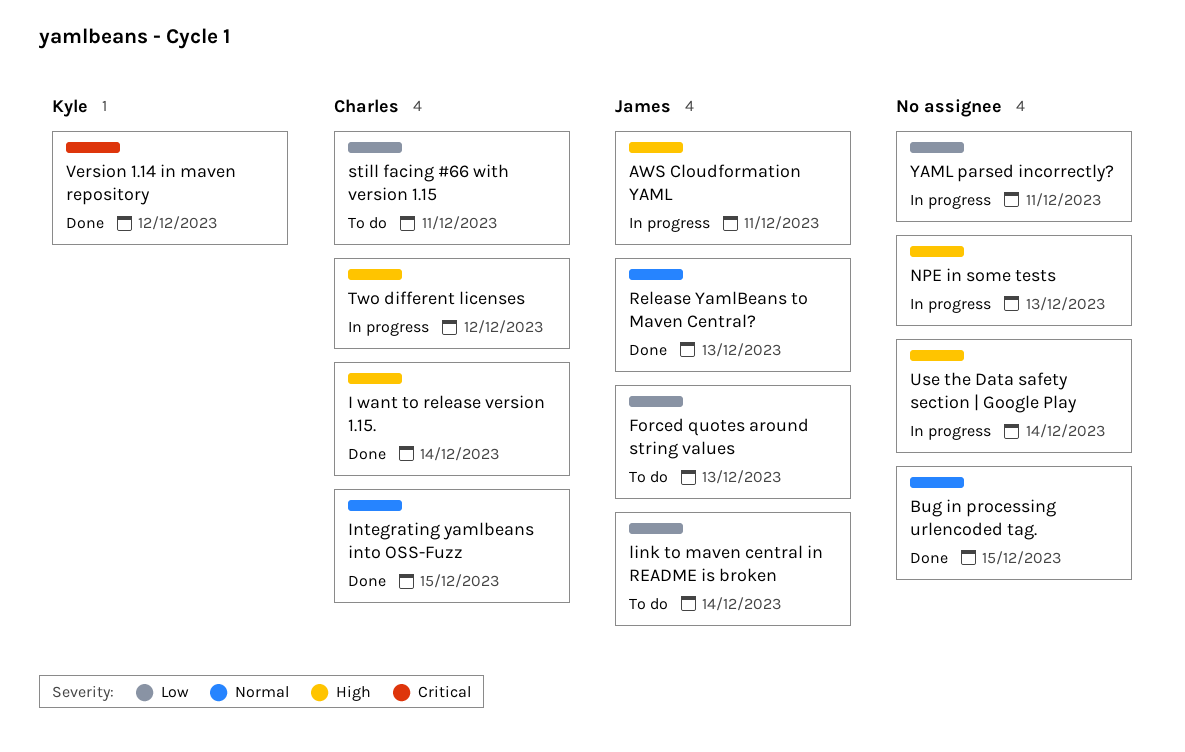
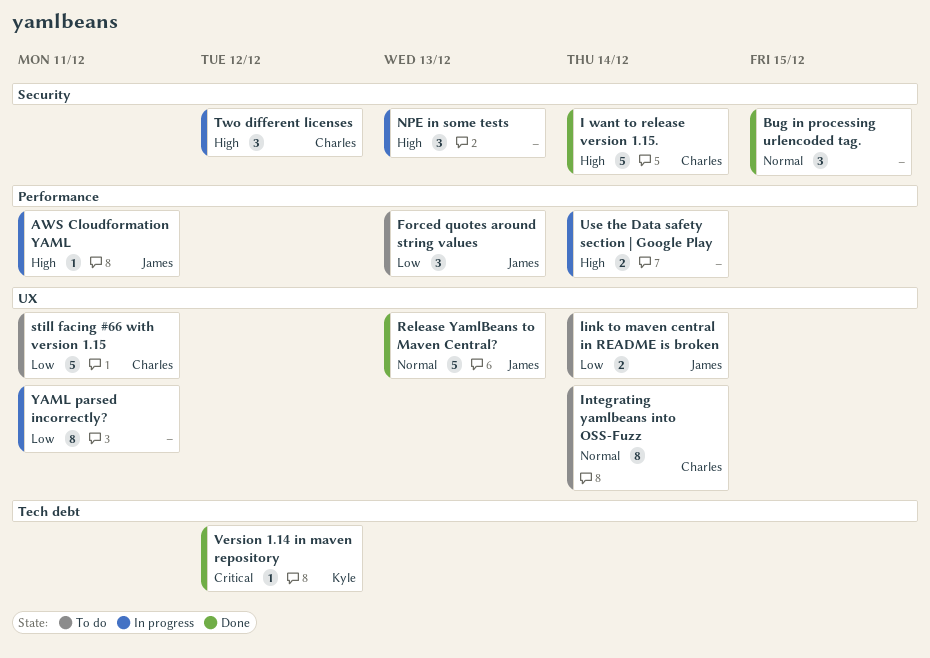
Integrating yamlbeans into OSS-Fuzz, status: Done -> To do
Integrating yamlbeans into OSS-Fuzz, due: Dec 15 -> Dec 14

